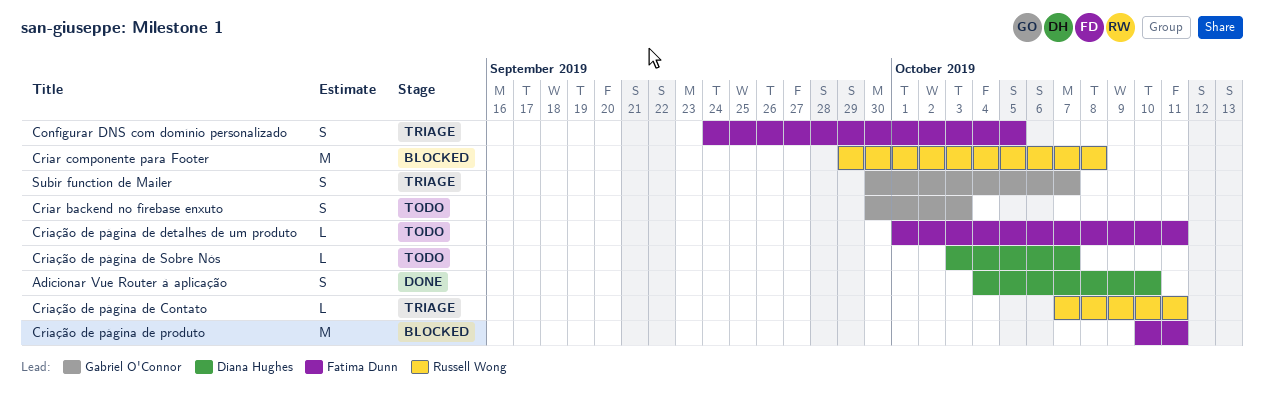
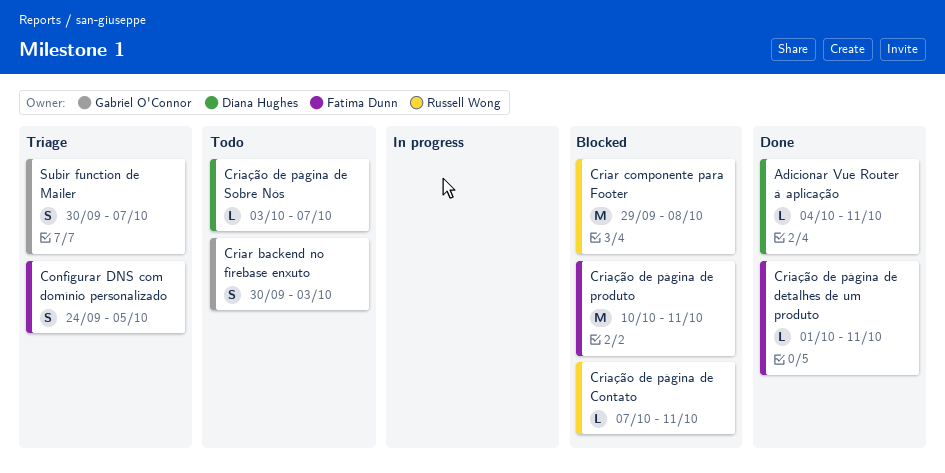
Adicionar Vue Router à aplicação, estimate: S -> L
Adicionar Vue Router à aplicação, due: Oct 10 -> Oct 11
Criação de página de Contato, status: Triage -> Blocked
Criação de página de detalhes de um produto, status: Todo -> Done

